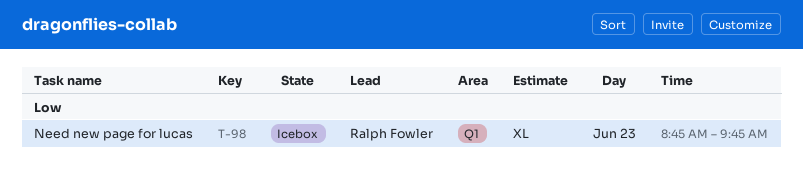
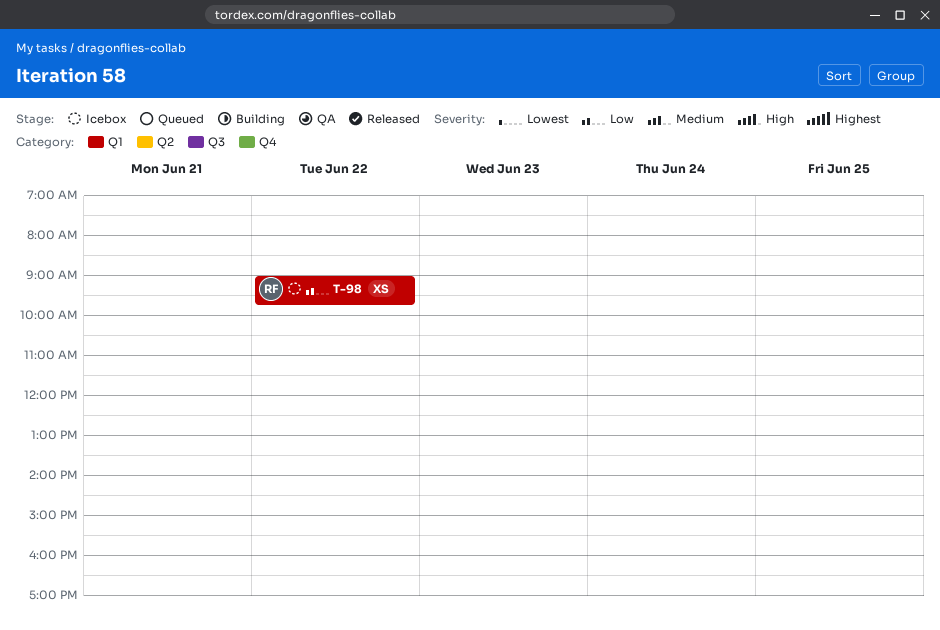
T-98, estimate: XL -> XS
T-98, day: Jun 23 -> Jun 22
T-98, begins: 08:45 -> 09:00

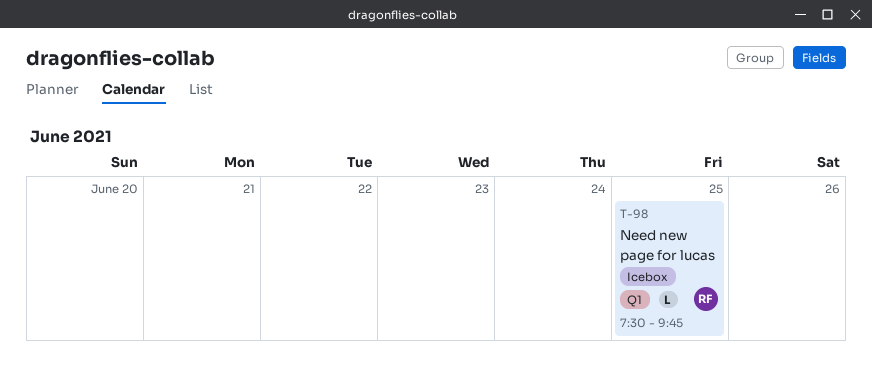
T-98, estimate: XS -> L
T-98, day: Jun 22 -> Jun 25
T-98, begins: 09:00 -> 07:30

